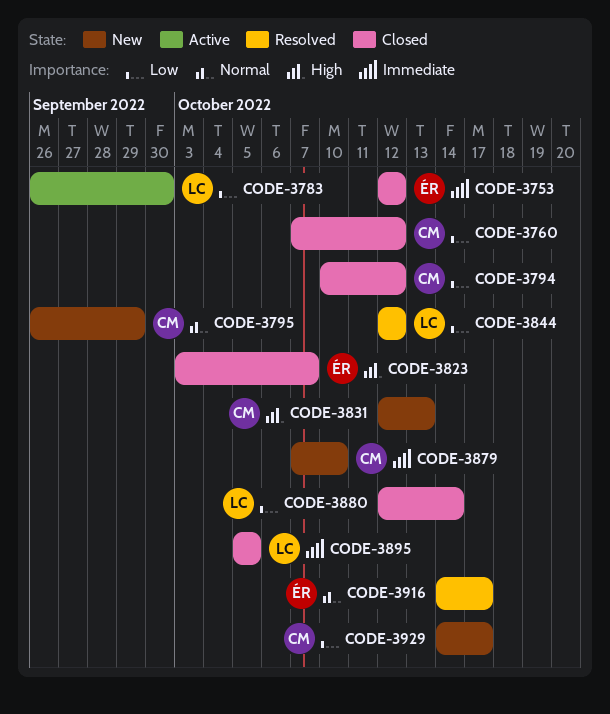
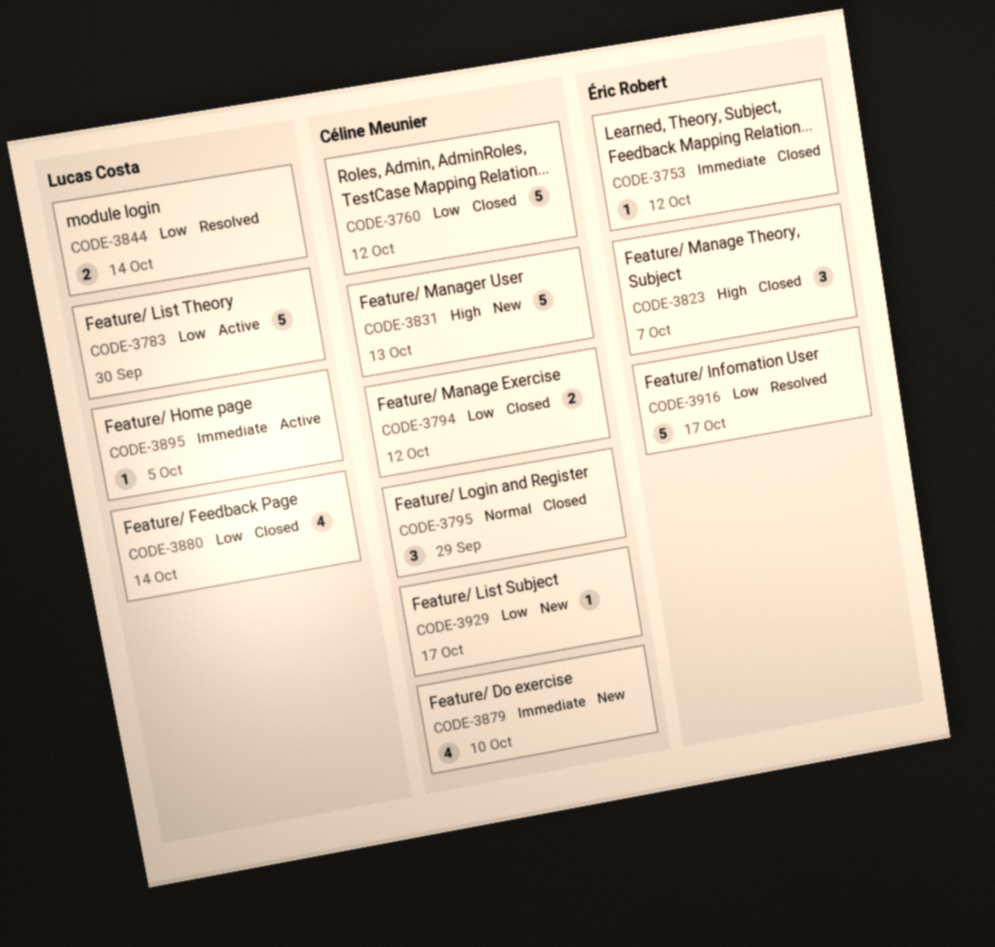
CODE-3795, status: New -> Closed
CODE-3844, due: Oct 12 -> Oct 14
CODE-3895, status: Closed -> Active
CODE-3916, priority: Normal -> Low

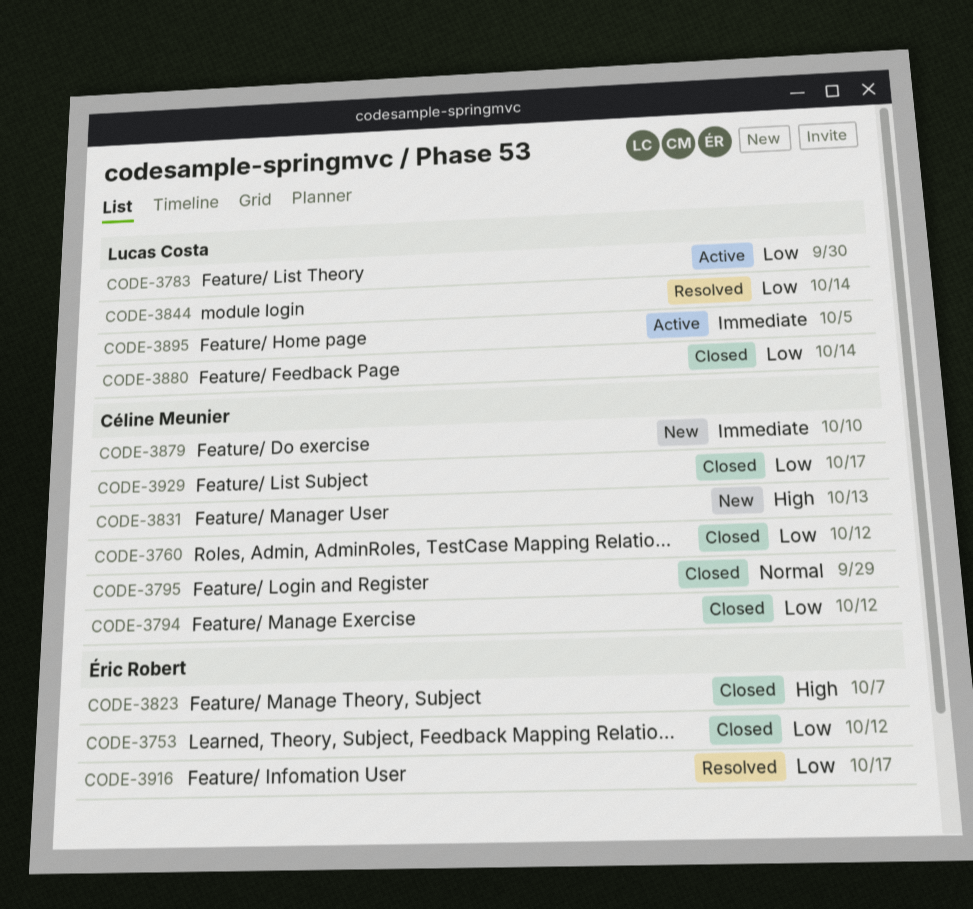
CODE-3753, priority: Immediate -> Low
CODE-3929, status: New -> Closed

